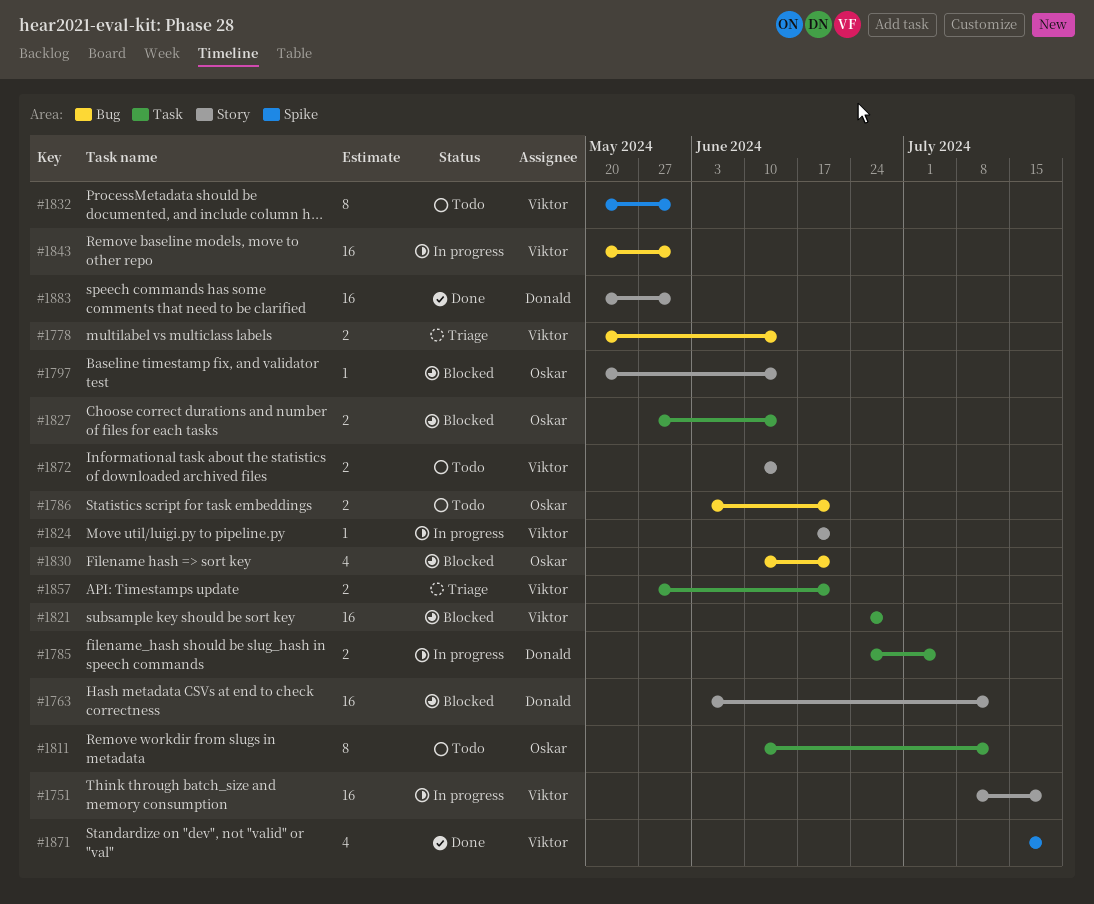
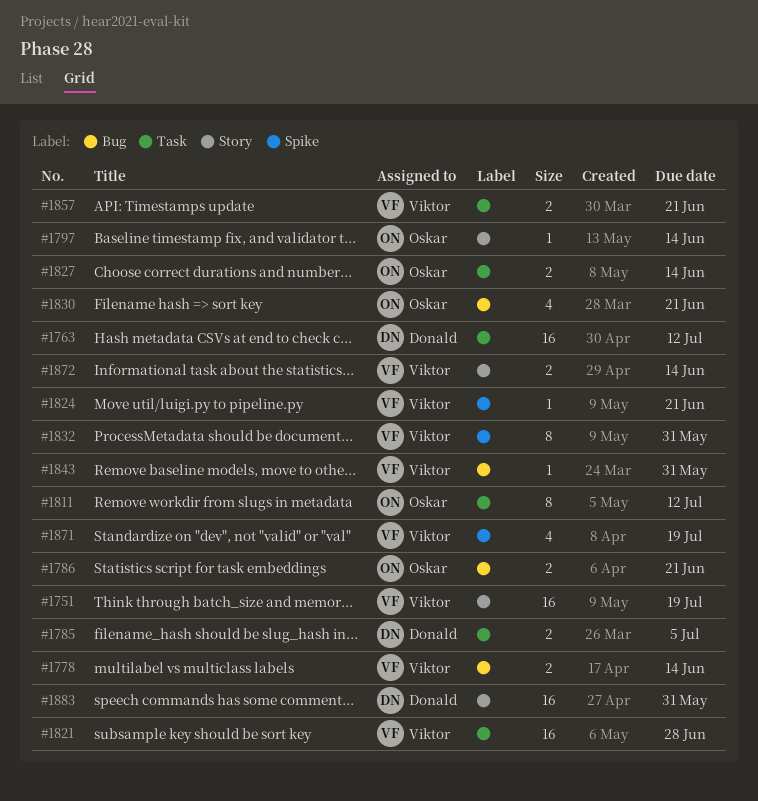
#1763, label: Story -> Task
#1824, label: Story -> Spike
#1843, estimate: 16 -> 1

